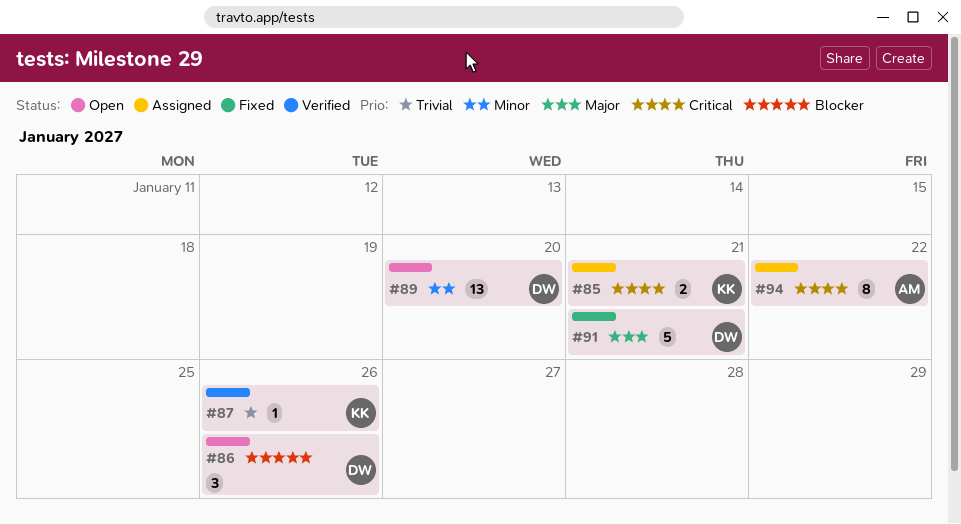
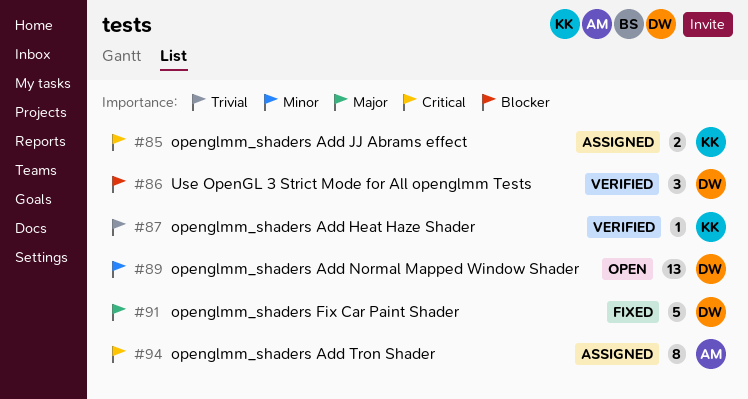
#86, status: Open -> Verified

